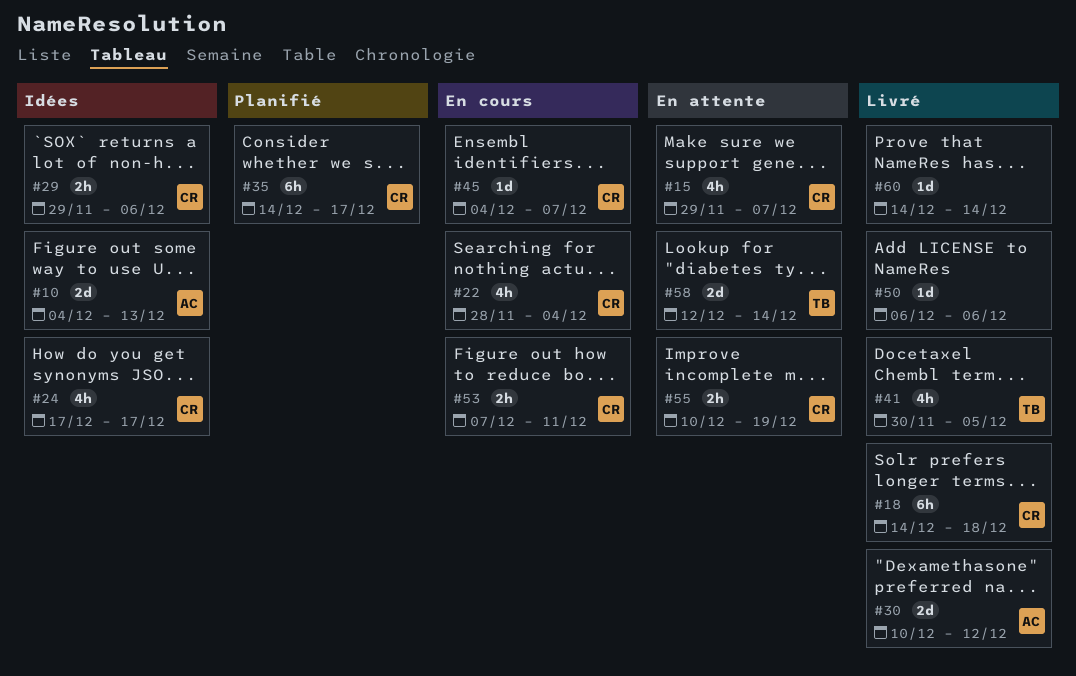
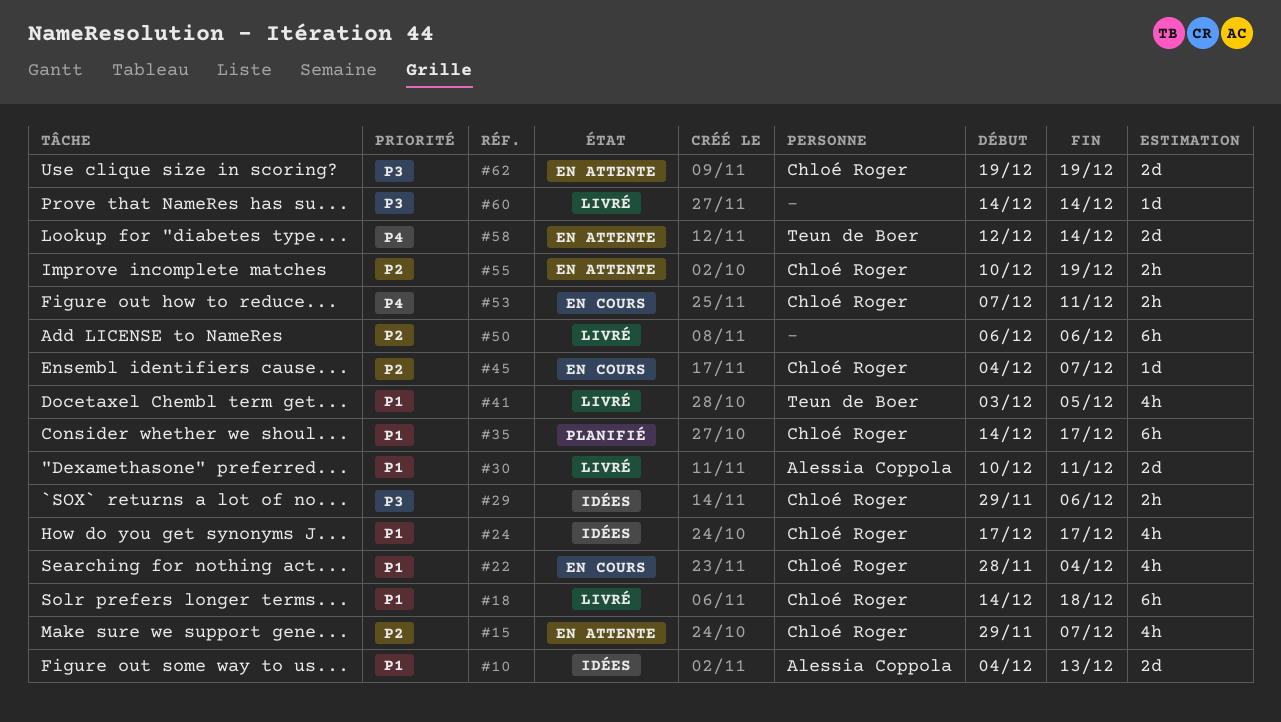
#30, due: Dec 12 -> Dec 11
#41, start: Nov 30 -> Dec 3
#50, estimate: 1d -> 6h
#62: none -> present

